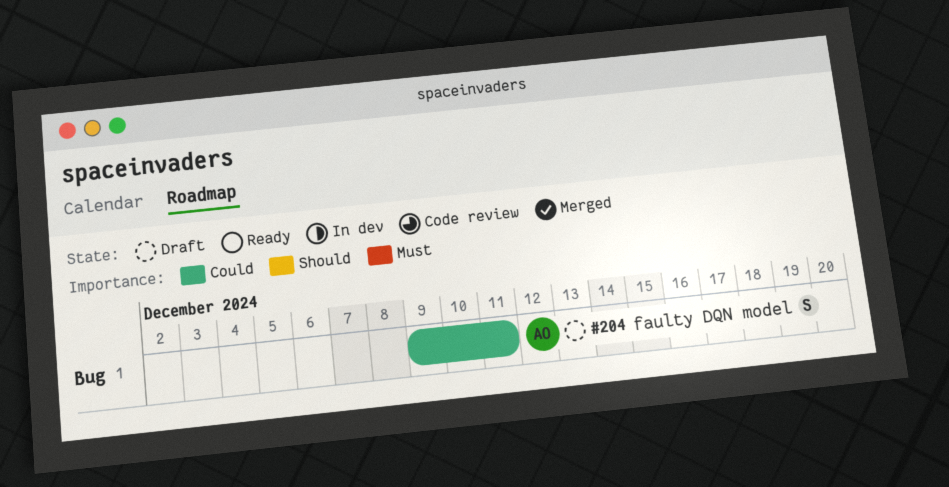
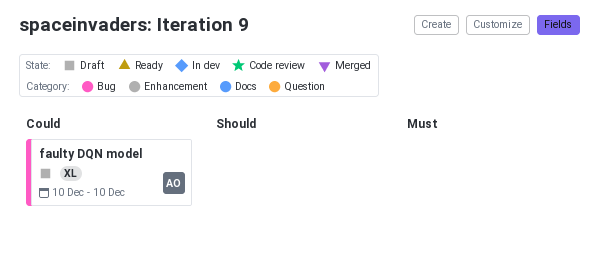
faulty DQN model, estimate: S -> XL
faulty DQN model, start: Dec 9 -> Dec 10
faulty DQN model, due: Dec 11 -> Dec 10

